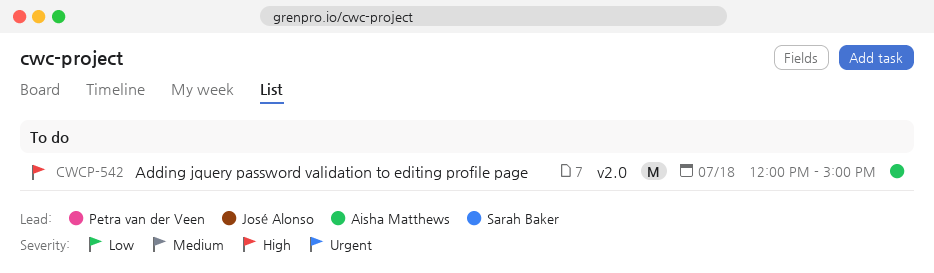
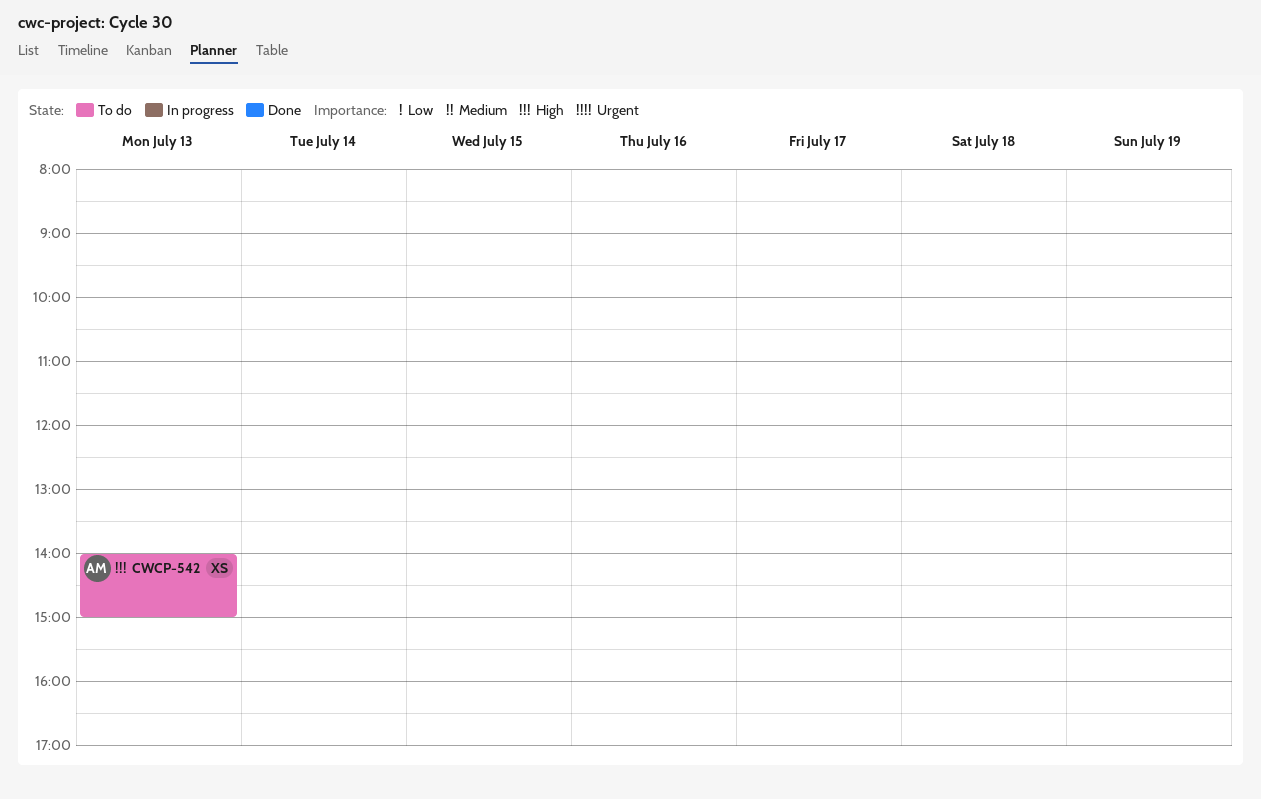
CWCP-542, estimate: M -> XS
CWCP-542, day: Jul 18 -> Jul 13
CWCP-542, begins: 12:00 -> 14:00

